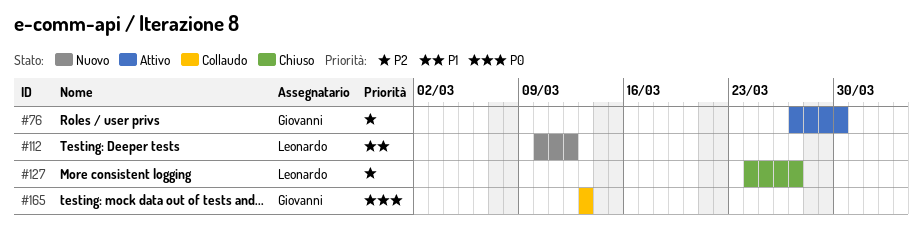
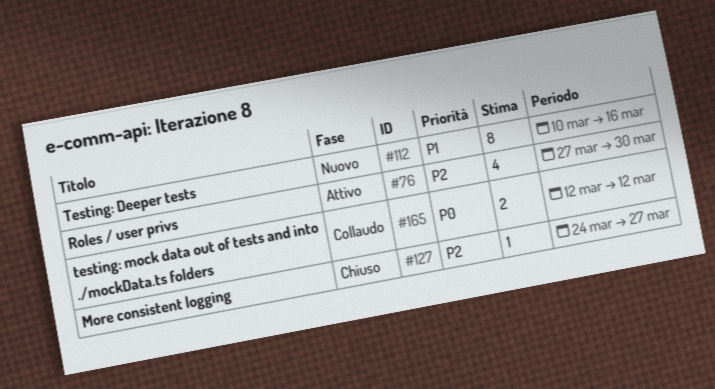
#112, due: Mar 12 -> Mar 16
#165, start: Mar 13 -> Mar 12
#165, due: Mar 13 -> Mar 12

